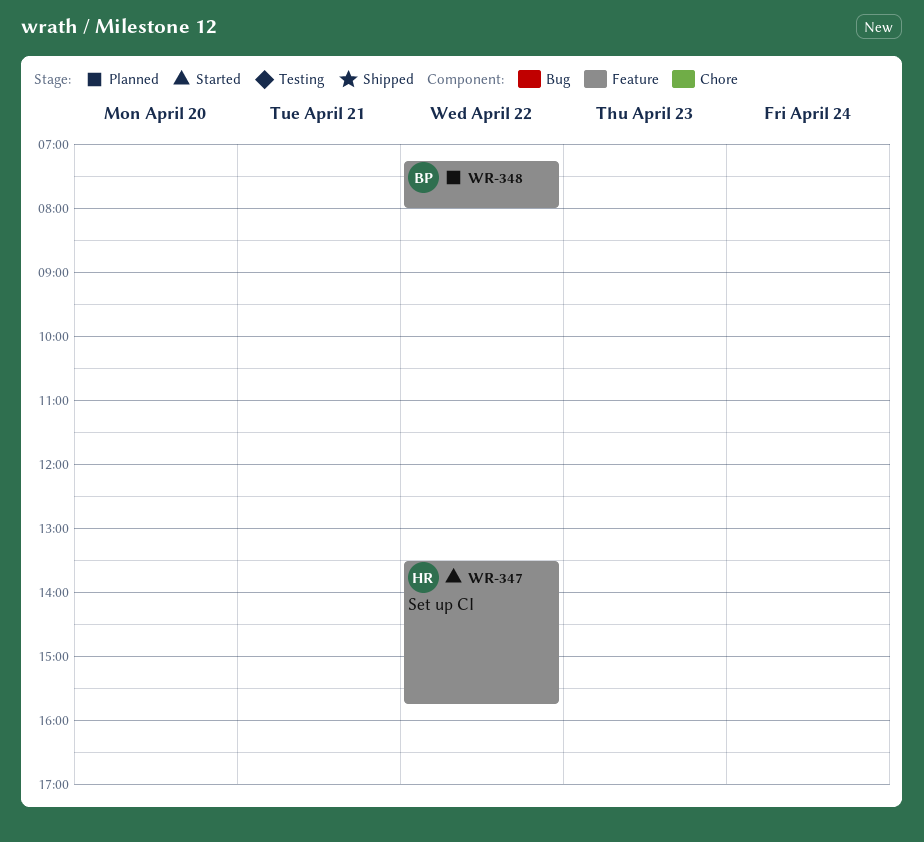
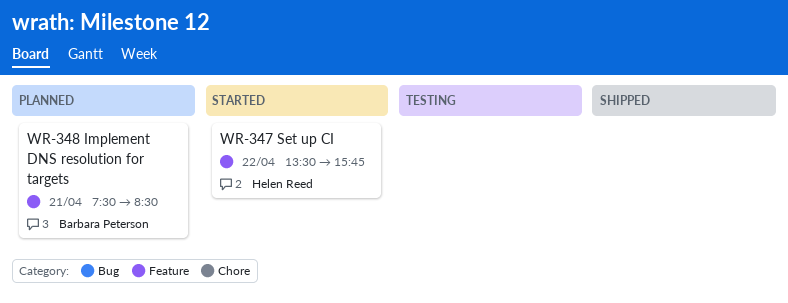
WR-348, day: Apr 22 -> Apr 21
WR-348, begins: 07:15 -> 07:30
WR-348, ends: 08:00 -> 08:30

